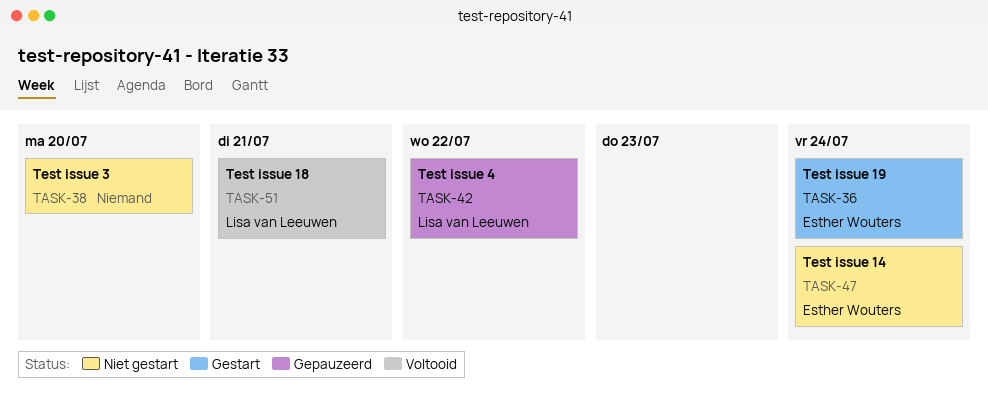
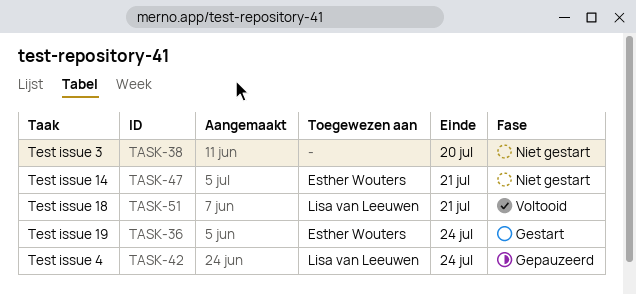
TASK-42, due: Jul 22 -> Jul 24
TASK-47, due: Jul 24 -> Jul 21

